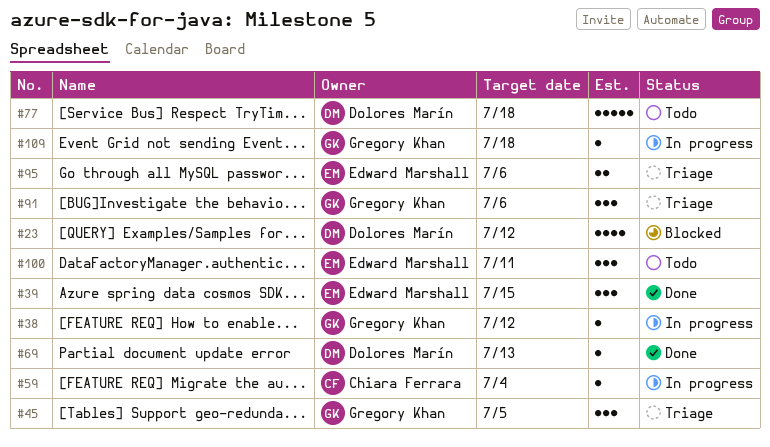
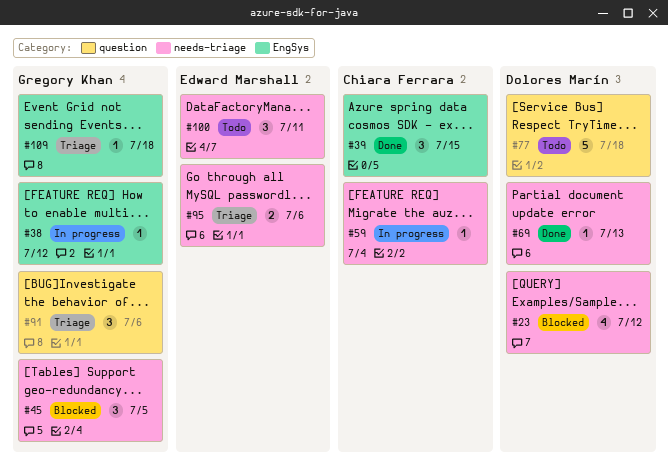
#39, owner: Edward Marshall -> Chiara Ferrara
#45, status: Triage -> Blocked
#109, status: In progress -> Triage

